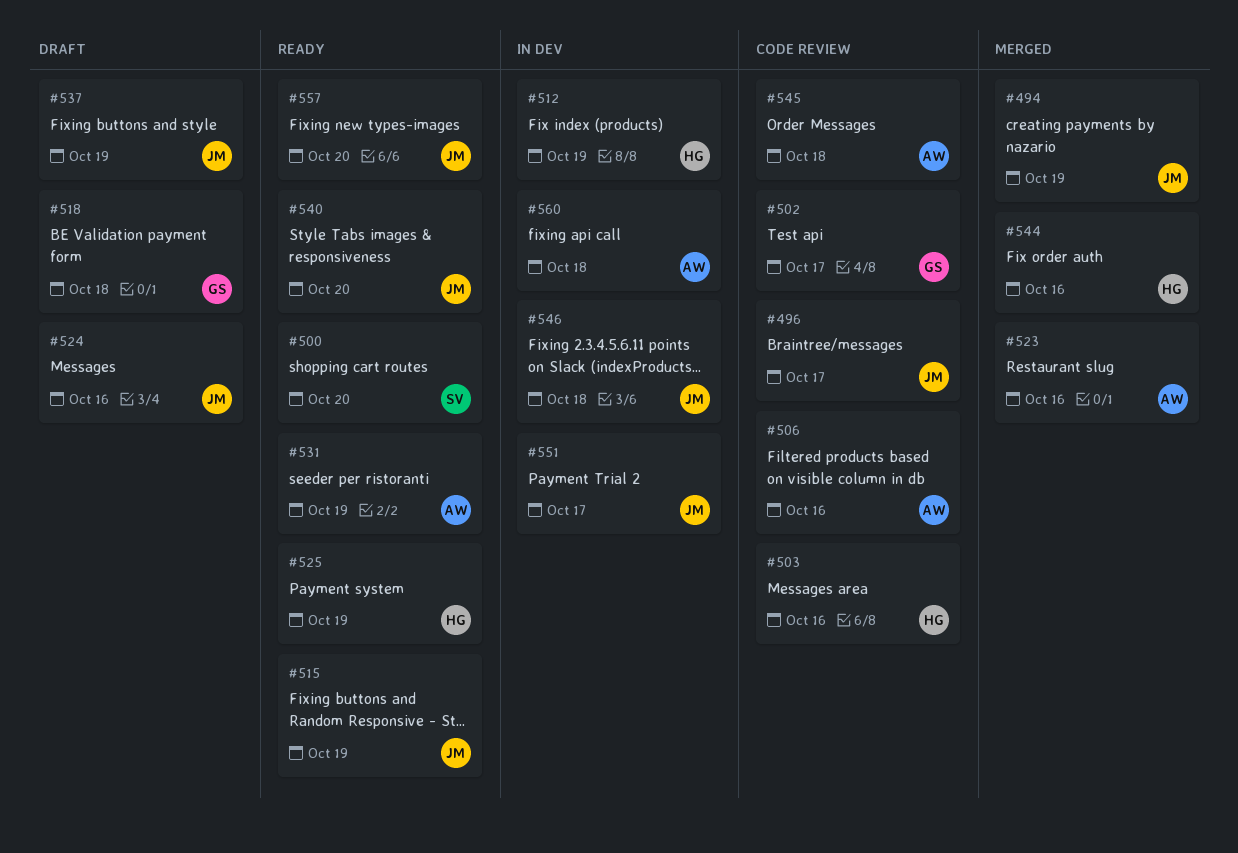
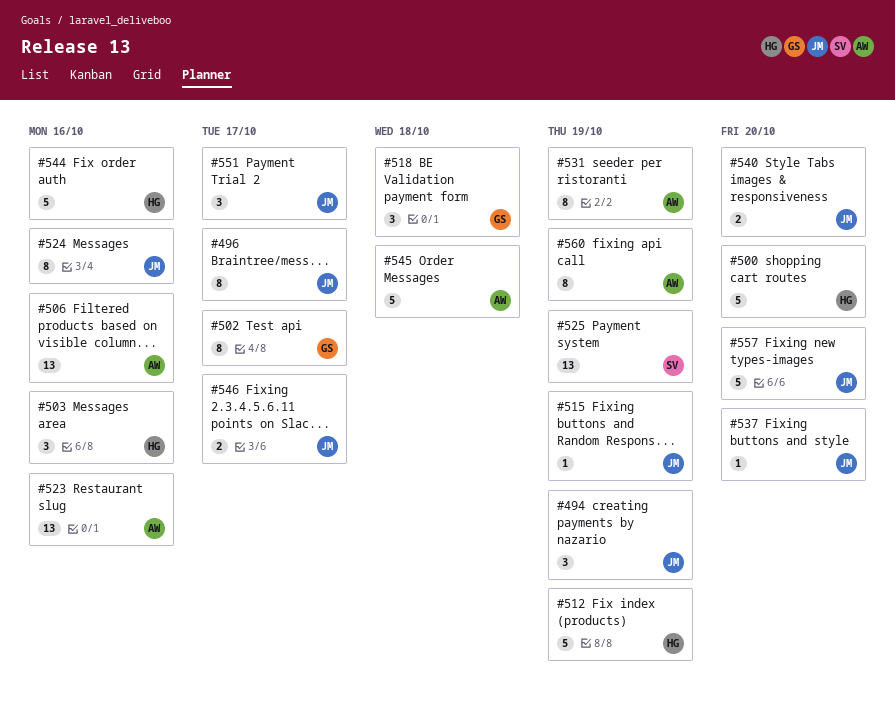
#500, owner: SV -> HG
#525, owner: HG -> SV
#537, due: Oct 19 -> Oct 20
#546, due: Oct 18 -> Oct 17
#560, due: Oct 18 -> Oct 19

